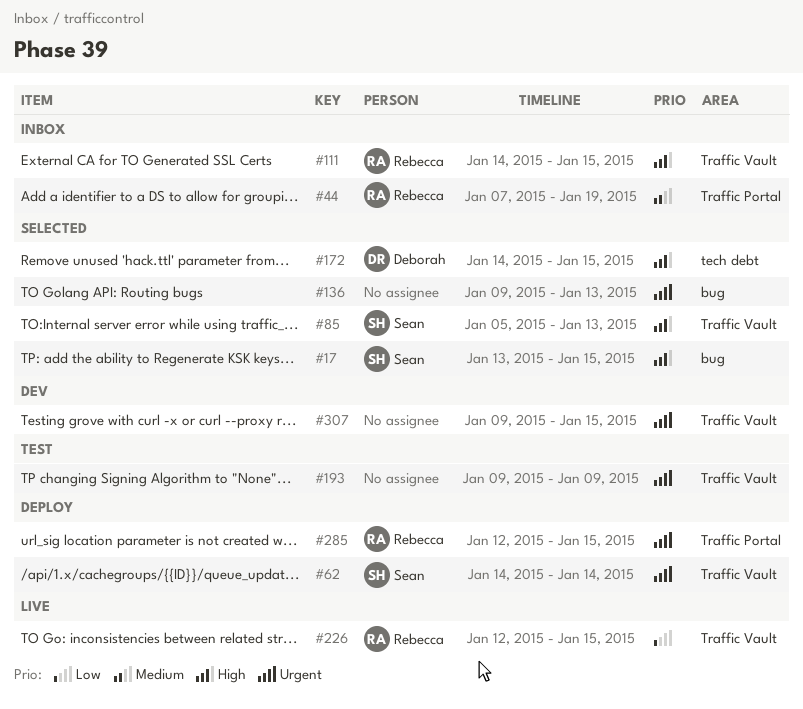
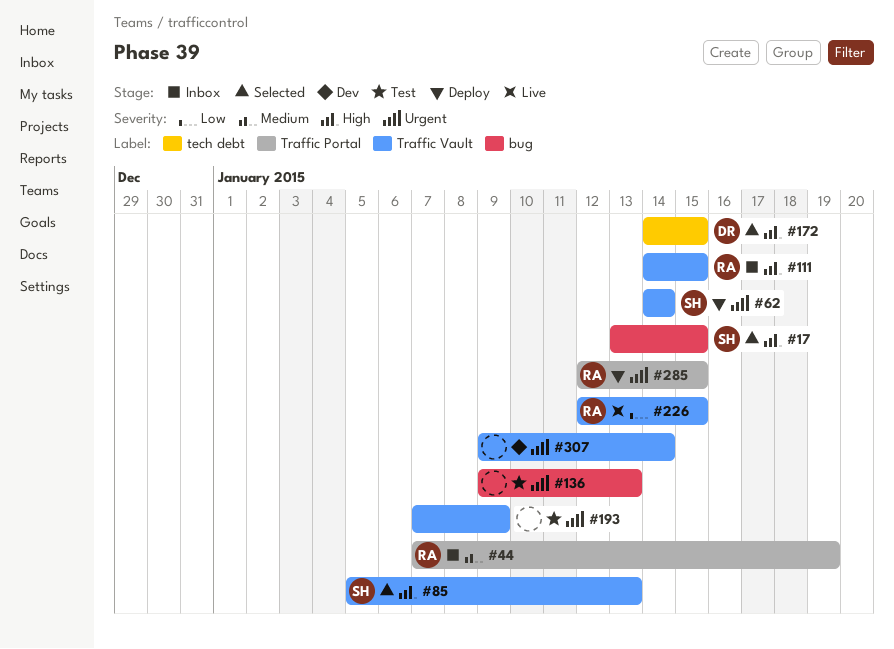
#136, status: Selected -> Test
#193, start: Jan 9 -> Jan 7
#307, due: Jan 15 -> Jan 14

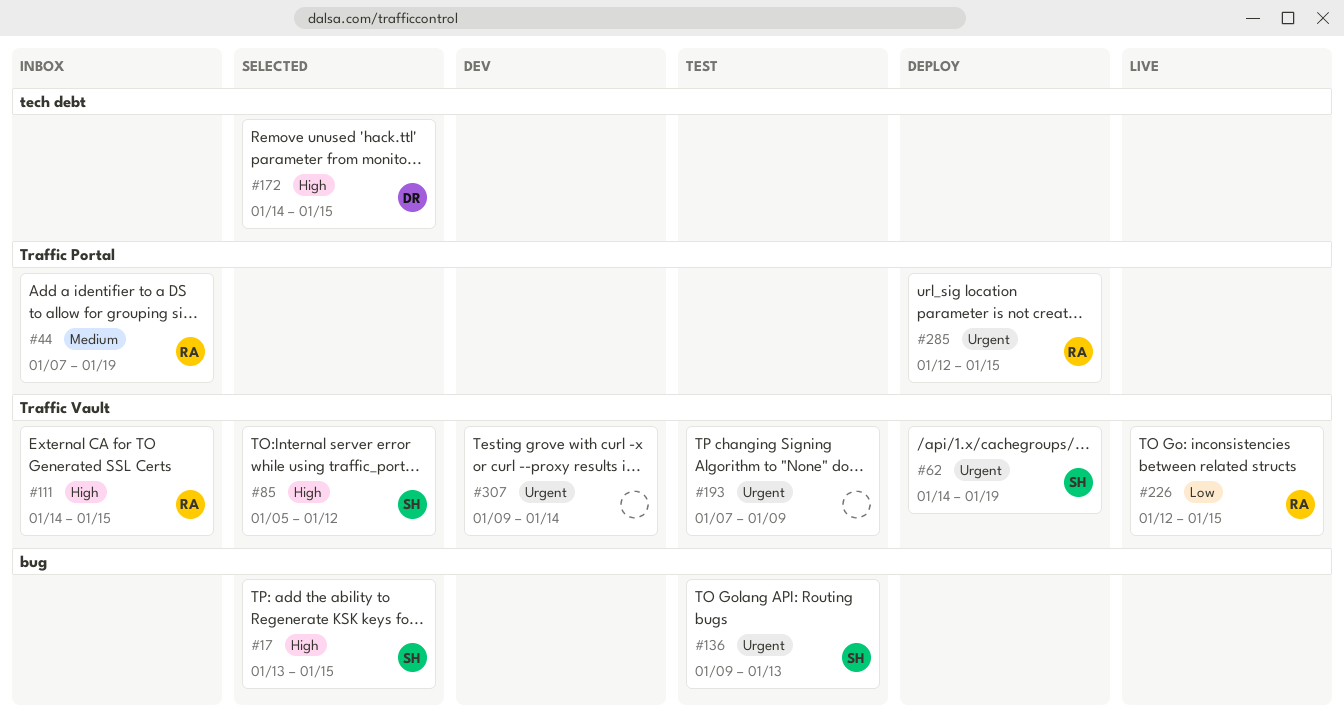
#62, due: Jan 14 -> Jan 19
#85, due: Jan 13 -> Jan 12
#136, owner: none -> SH

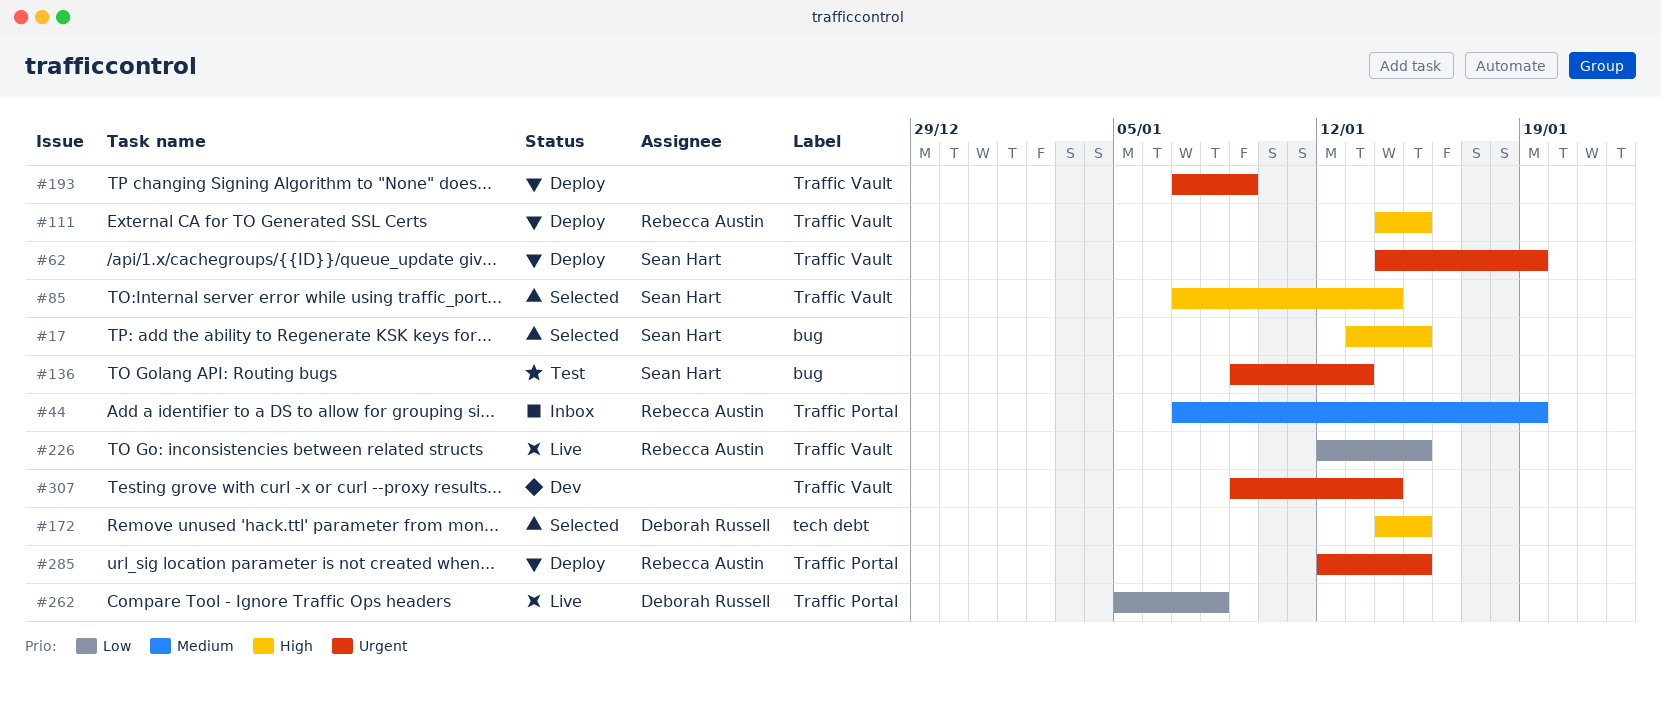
#85, start: Jan 5 -> Jan 7
#85, due: Jan 12 -> Jan 14
#111, status: Inbox -> Deploy
#193, status: Test -> Deploy
#262: none -> present

